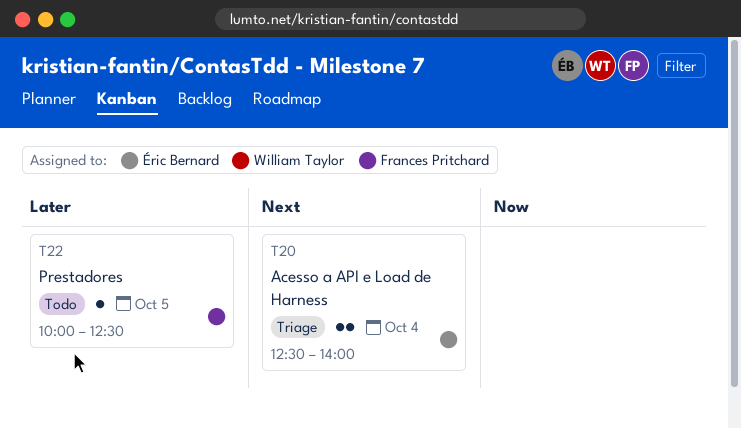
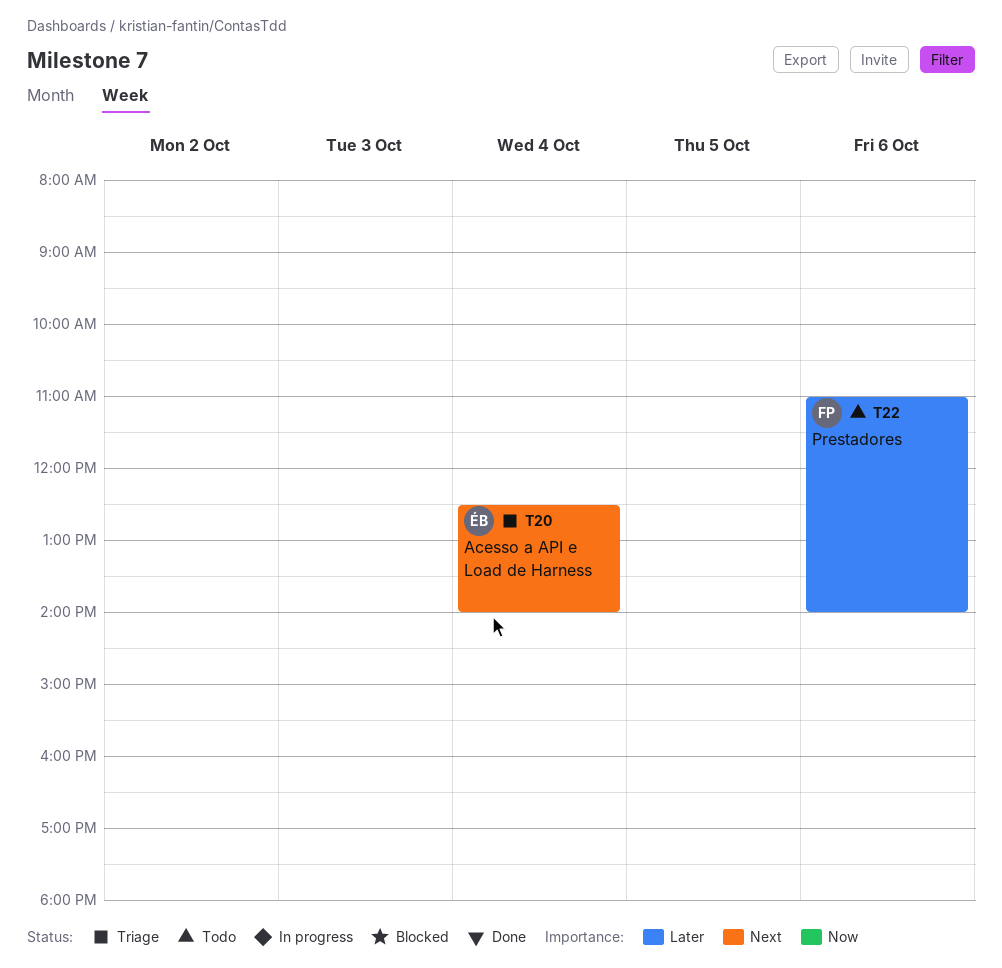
T22, day: Oct 5 -> Oct 6
T22, begins: 10:00 -> 11:00
T22, ends: 12:30 -> 14:00

